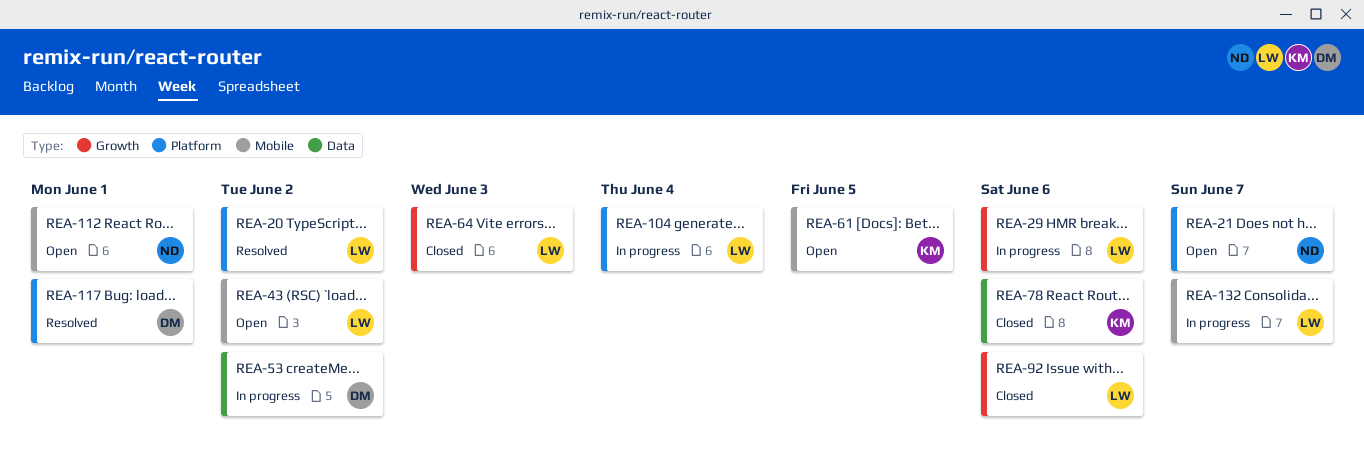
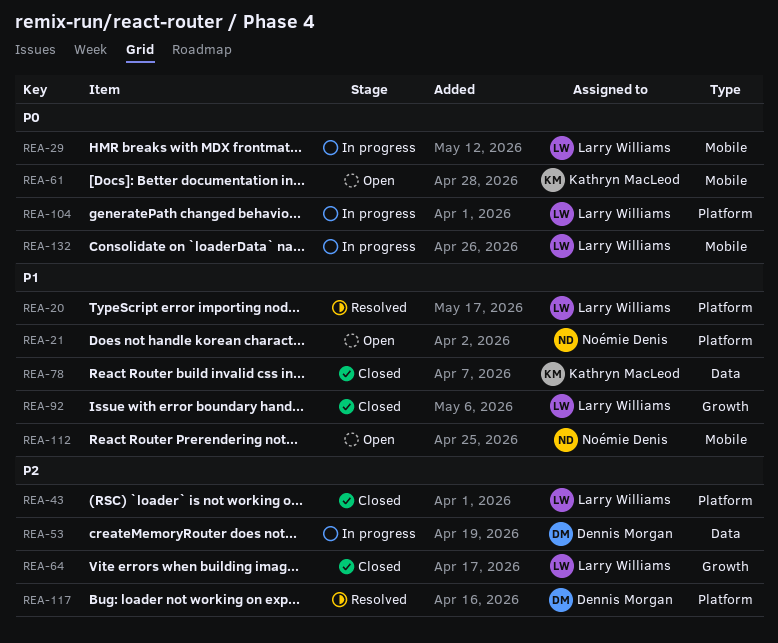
REA-29, label: Growth -> Mobile
REA-43, status: Open -> Closed
REA-43, label: Mobile -> Platform

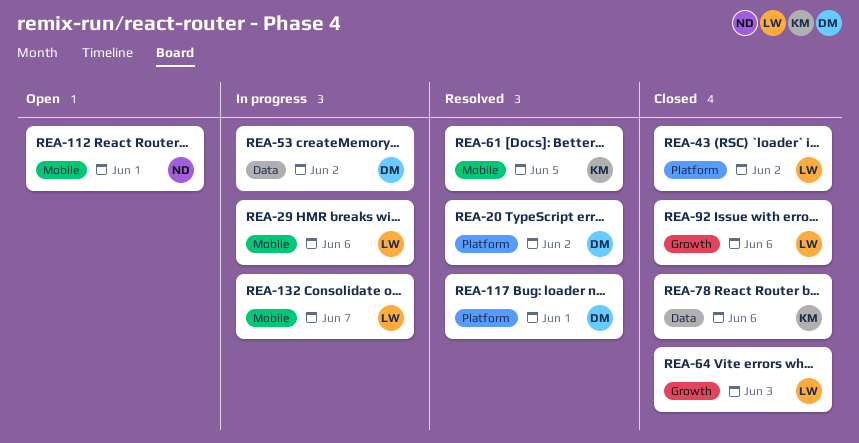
REA-20, owner: Larry Williams -> Dennis Morgan
REA-21: present -> none
REA-61, status: Open -> Resolved
REA-104: present -> none

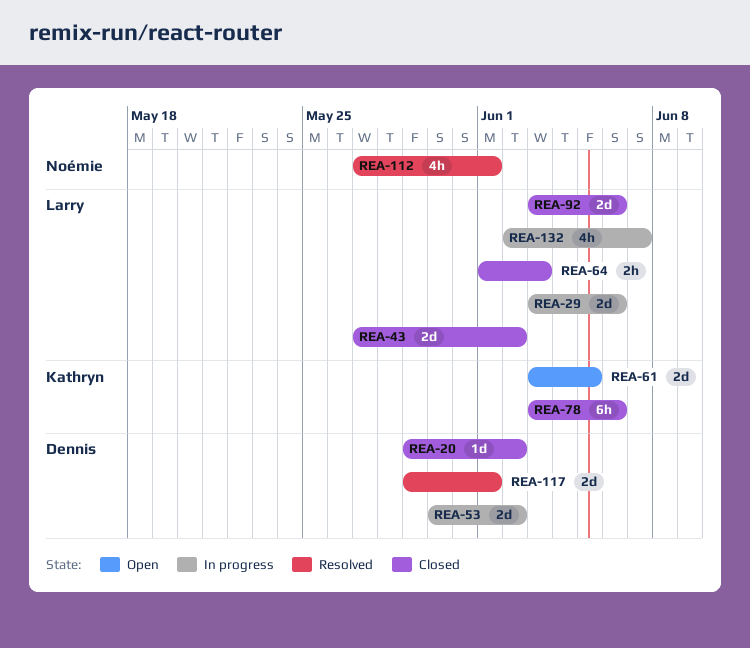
REA-20, status: Resolved -> Closed
REA-61, status: Resolved -> Open
REA-112, status: Open -> Resolved

